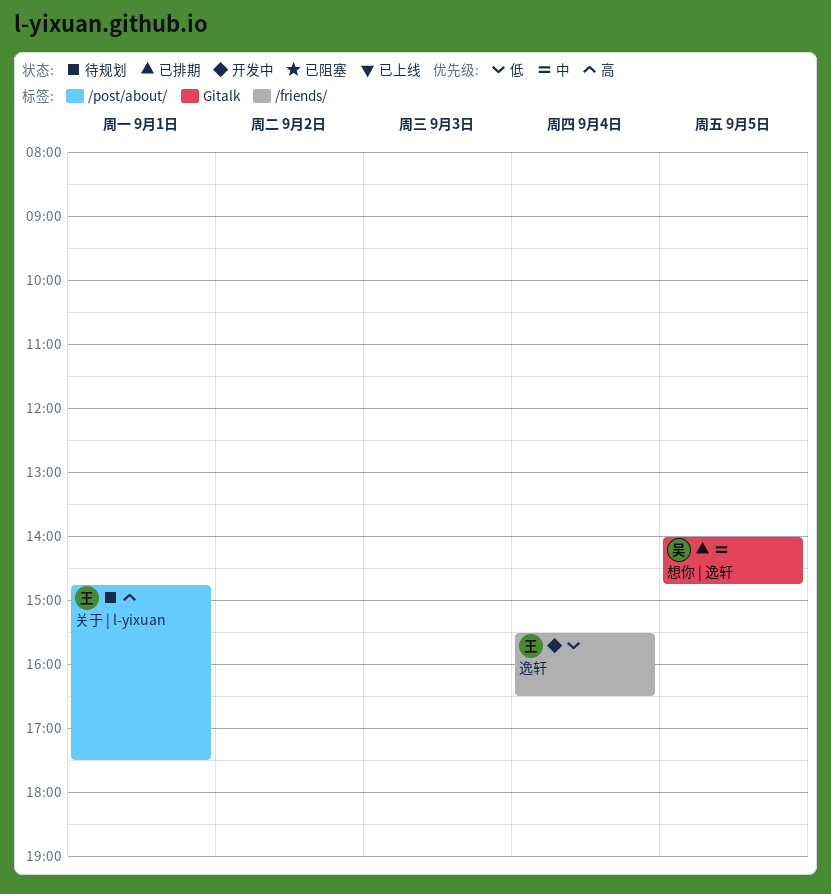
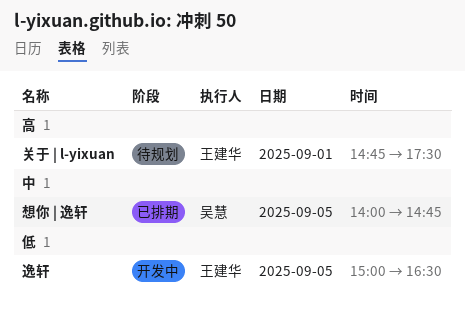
逸轩, day: Sep 4 -> Sep 5
逸轩, begins: 15:30 -> 15:00

